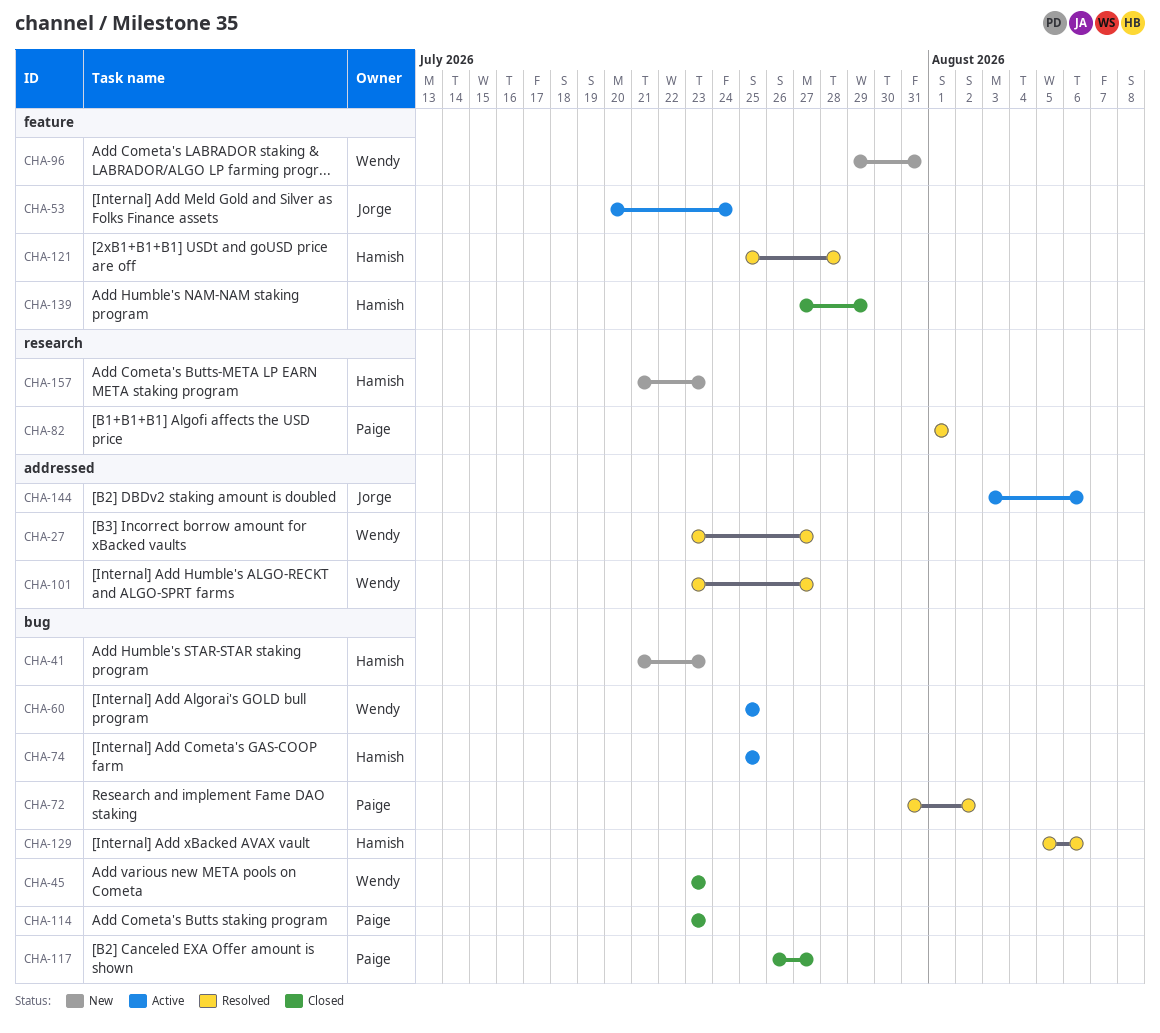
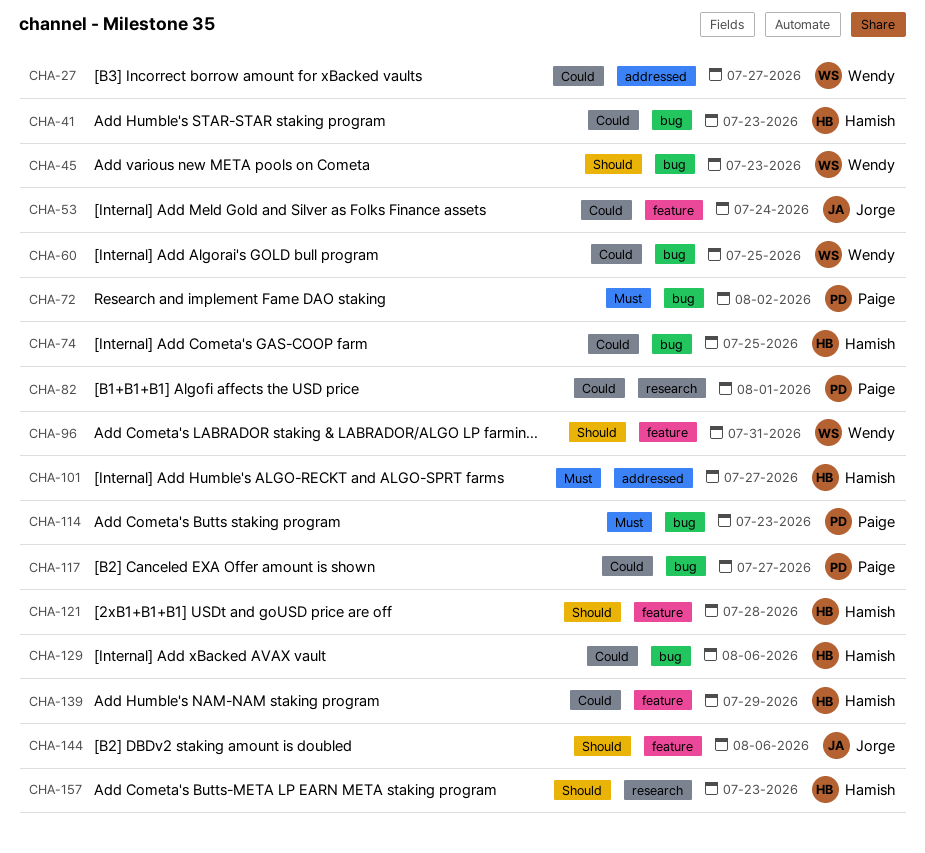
CHA-101, owner: Wendy -> Hamish
CHA-144, label: addressed -> feature

